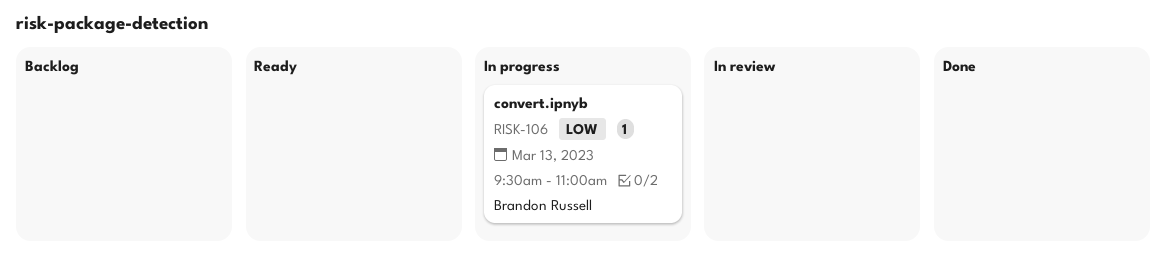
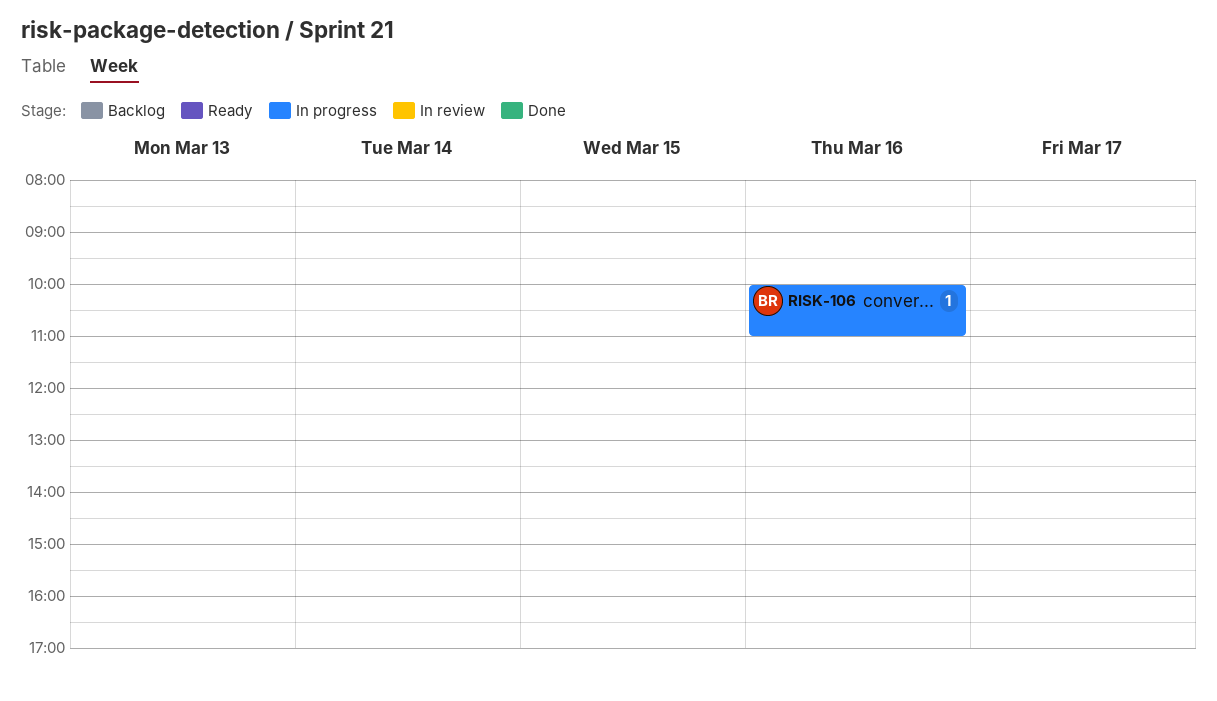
RISK-106, day: Mar 13 -> Mar 16
RISK-106, begins: 09:30 -> 10:00

